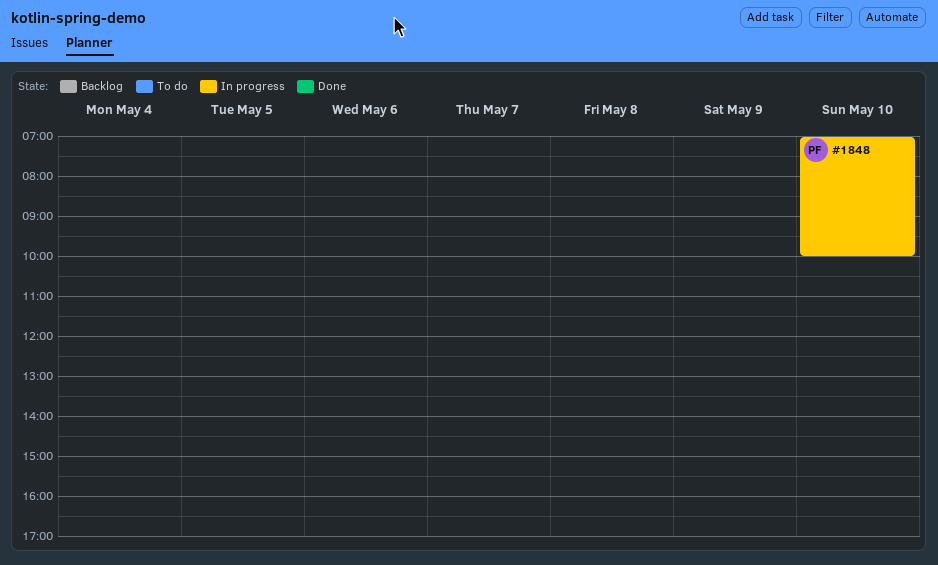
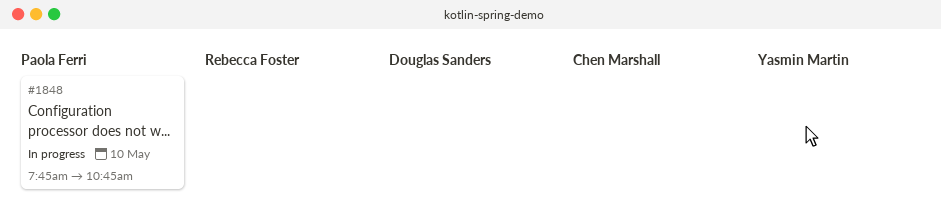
#1848, begins: 07:00 -> 07:45
#1848, ends: 10:00 -> 10:45

